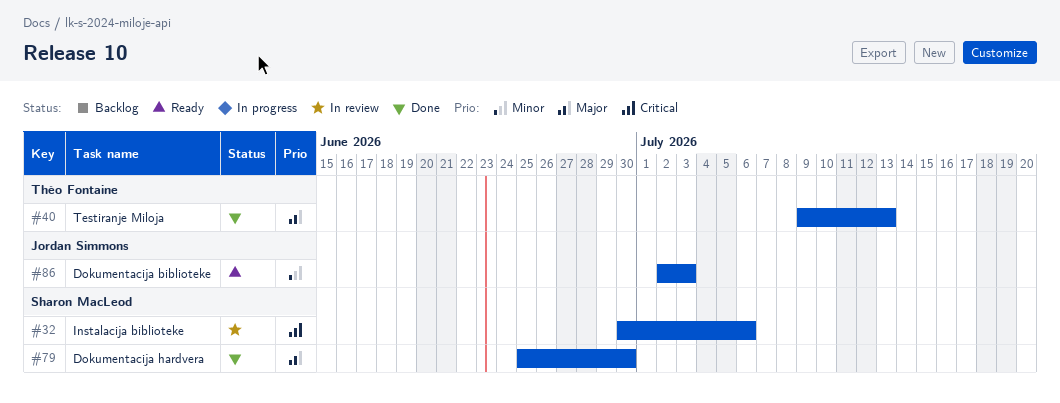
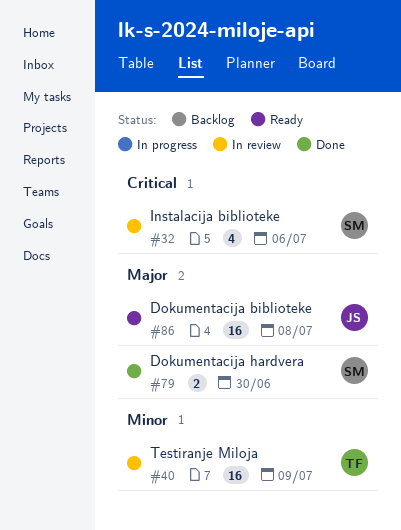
#40, status: Done -> In review
#40, priority: Major -> Minor
#40, due: Jul 13 -> Jul 9
#86, priority: Minor -> Major
#86, due: Jul 3 -> Jul 8

